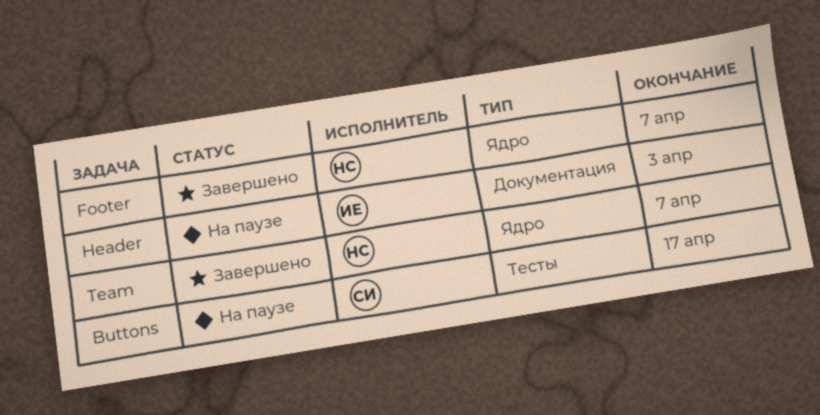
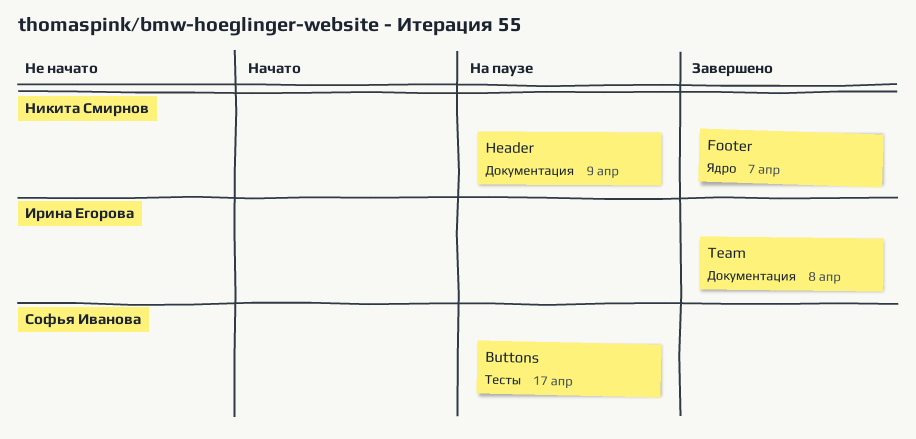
Header, owner: Ирина Егорова -> Никита Смирнов
Header, due: Apr 3 -> Apr 9
Team, owner: Никита Смирнов -> Ирина Егорова
Team, label: Ядро -> Документация
Team, due: Apr 7 -> Apr 8

